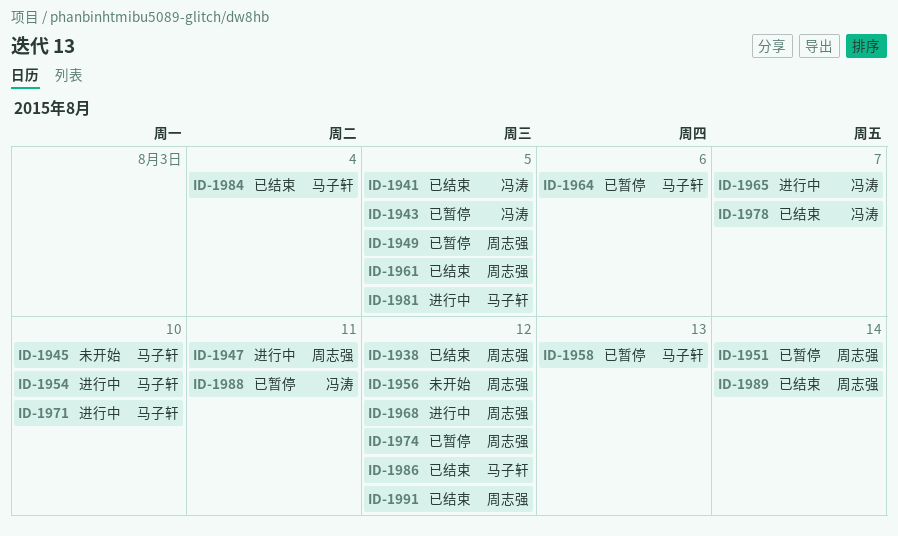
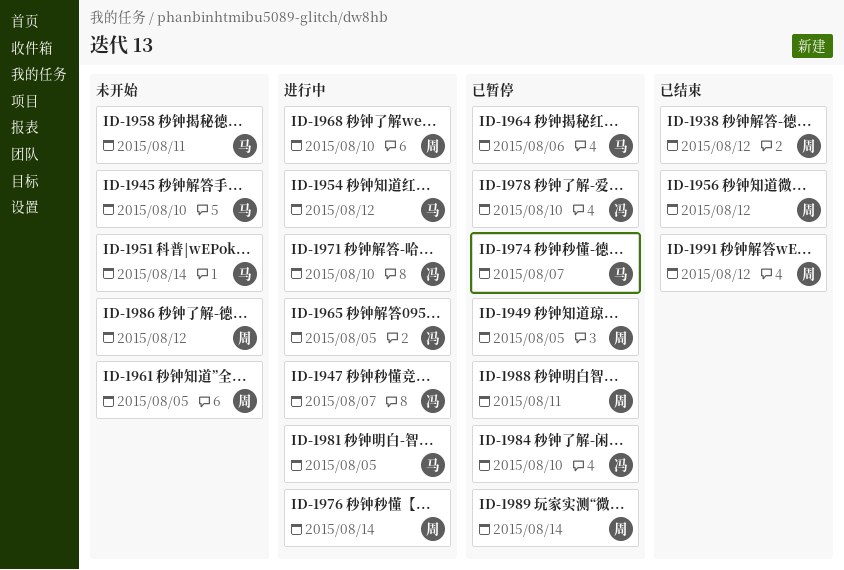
ID-1941: present -> none
ID-1943: present -> none
ID-1947, owner: 周志强 -> 冯涛
ID-1947, due: Aug 11 -> Aug 7
ID-1951, status: 已暂停 -> 未开始
ID-1951, owner: 周志强 -> 马子轩
ID-1954, due: Aug 10 -> Aug 12
ID-1956, status: 未开始 -> 已结束
ID-1958, status: 已暂停 -> 未开始
ID-1958, due: Aug 13 -> Aug 11
ID-1961, status: 已结束 -> 未开始
ID-1965, due: Aug 7 -> Aug 5
ID-1968, due: Aug 12 -> Aug 10
ID-1971, owner: 马子轩 -> 冯涛
ID-1974, owner: 周志强 -> 马子轩
ID-1974, due: Aug 12 -> Aug 7
ID-1976: none -> present
ID-1978, status: 已结束 -> 已暂停
ID-1978, due: Aug 7 -> Aug 10
ID-1984, status: 已结束 -> 已暂停
ID-1984, owner: 马子轩 -> 冯涛
ID-1984, due: Aug 4 -> Aug 10
ID-1986, status: 已结束 -> 未开始
ID-1986, owner: 马子轩 -> 周志强
ID-1988, owner: 冯涛 -> 周志强
ID-1989, status: 已结束 -> 已暂停

